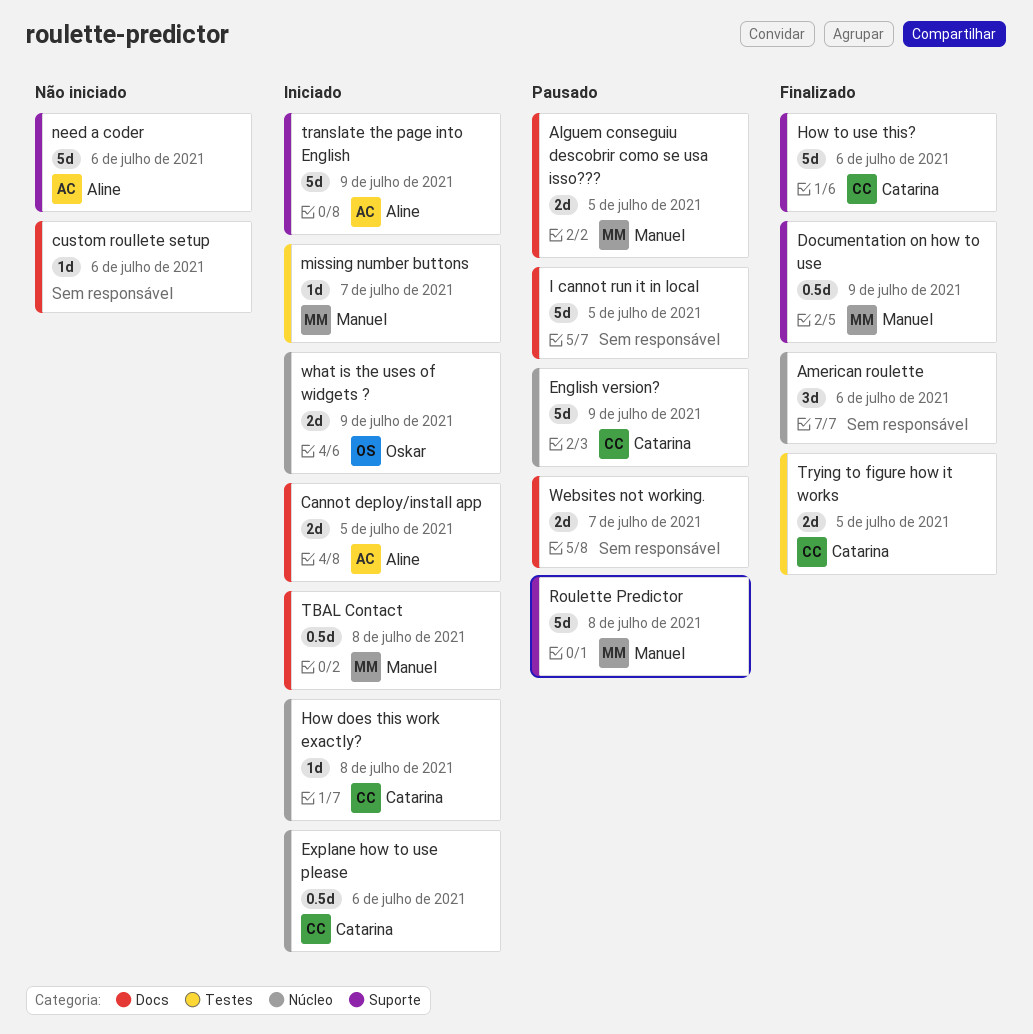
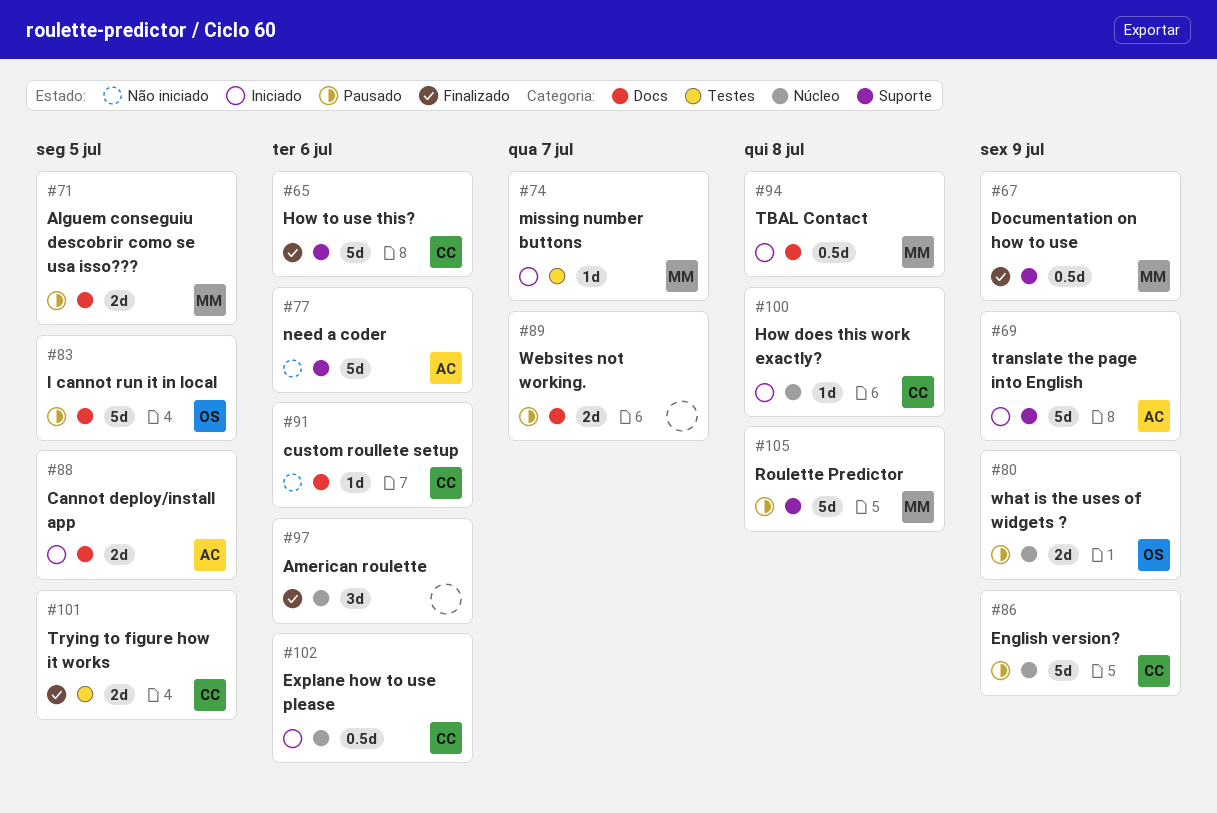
custom roullete setup, owner: none -> Catarina
I cannot run it in local, owner: none -> Oskar
what is the uses of widgets ?, status: Iniciado -> Pausado

